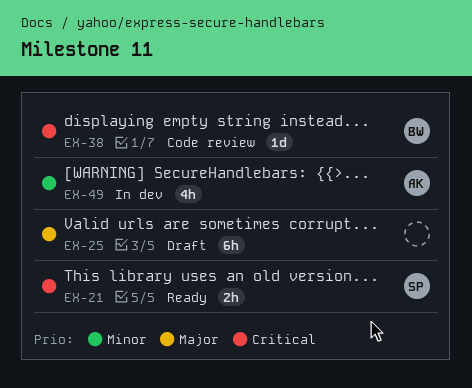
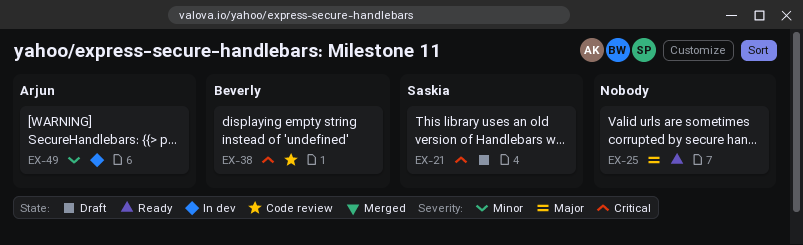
EX-21, status: Ready -> Draft
EX-25, status: Draft -> Ready

